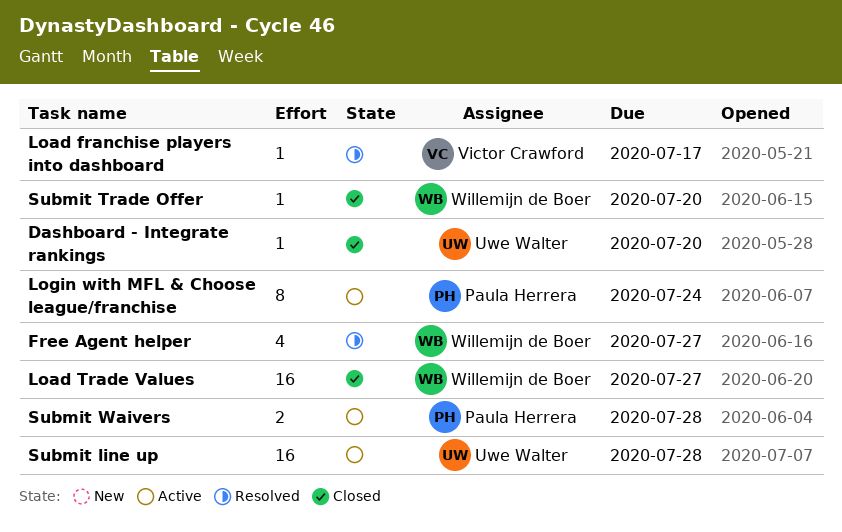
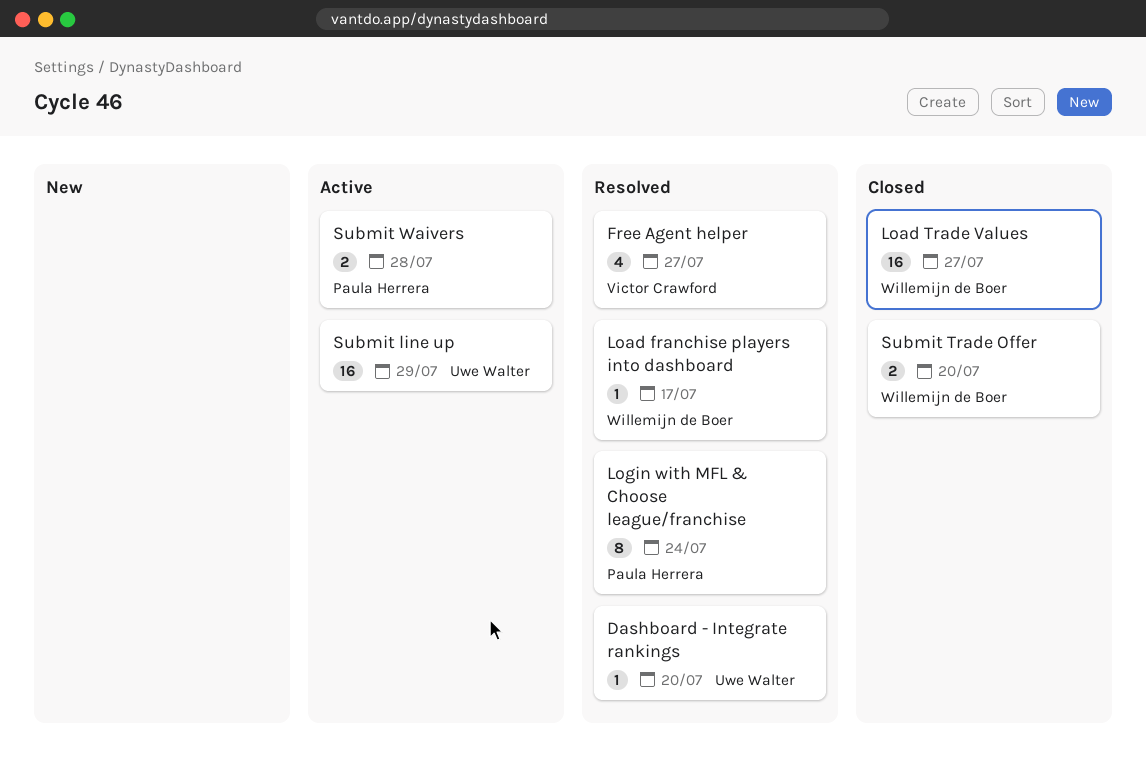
Dashboard - Integrate rankings, status: Closed -> Resolved
Free Agent helper, owner: Willemijn de Boer -> Victor Crawford
Load franchise players into dashboard, owner: Victor Crawford -> Willemijn de Boer
Login with MFL & Choose league/franchise, status: Active -> Resolved
Submit line up, due: Jul 28 -> Jul 29
Submit Trade Offer, estimate: 1 -> 2

